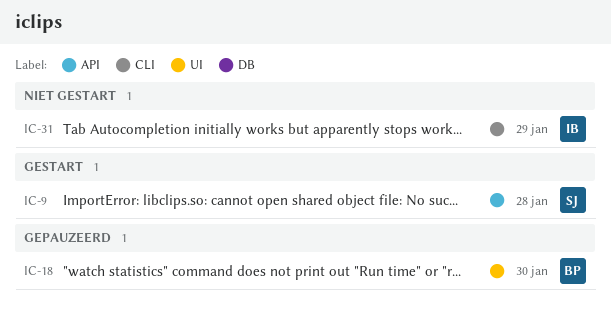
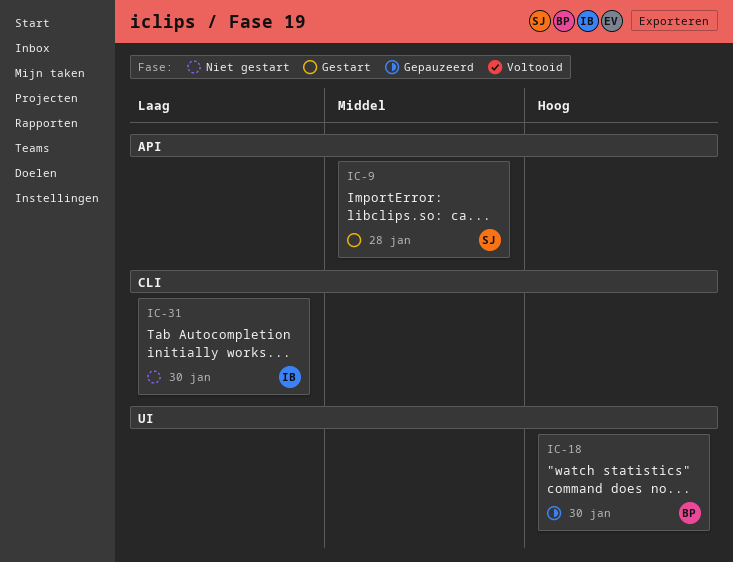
IC-31, due: Jan 29 -> Jan 30

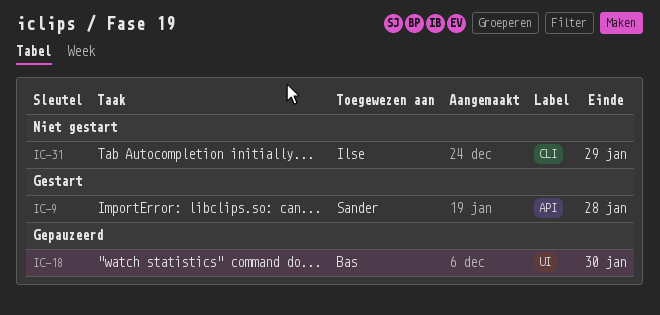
IC-31, due: Jan 30 -> Jan 29

